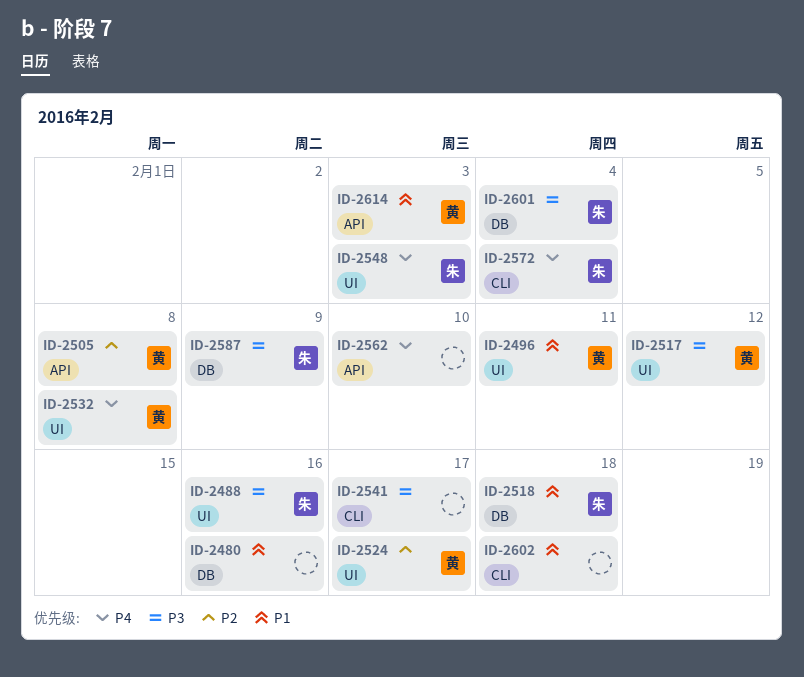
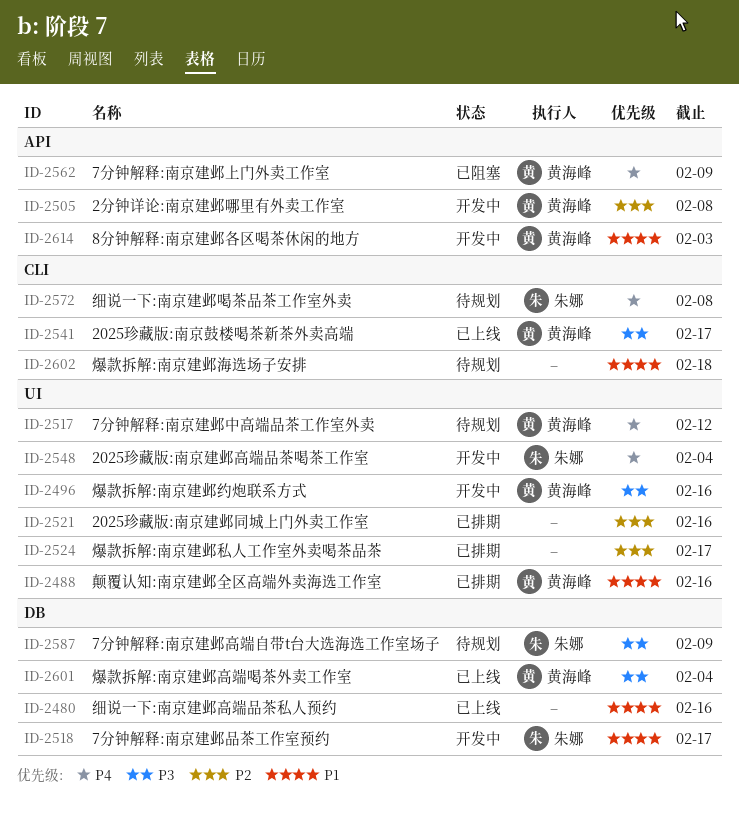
ID-2488, owner: 朱娜 -> 黄海峰
ID-2488, priority: P3 -> P1
ID-2496, priority: P1 -> P3
ID-2496, due: Feb 11 -> Feb 16
ID-2517, priority: P3 -> P4
ID-2518, due: Feb 18 -> Feb 17
ID-2521: none -> present
ID-2524, owner: 黄海峰 -> none
ID-2532: present -> none
ID-2541, owner: none -> 黄海峰
ID-2548, due: Feb 3 -> Feb 4
ID-2562, owner: none -> 黄海峰
ID-2562, due: Feb 10 -> Feb 9
ID-2572, due: Feb 4 -> Feb 8
ID-2601, owner: 朱娜 -> 黄海峰

